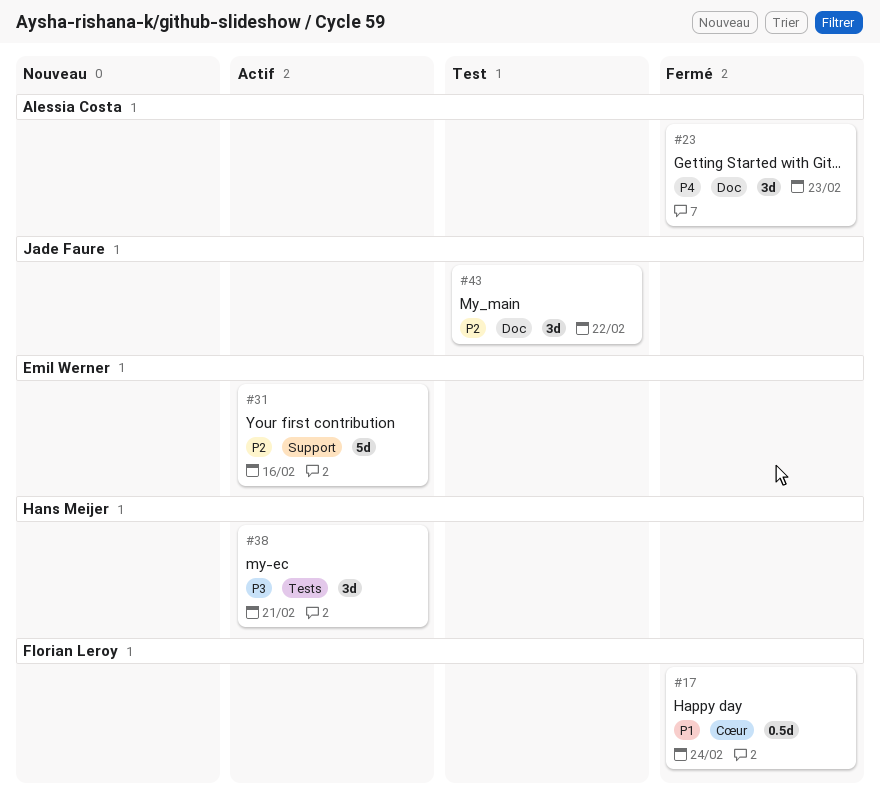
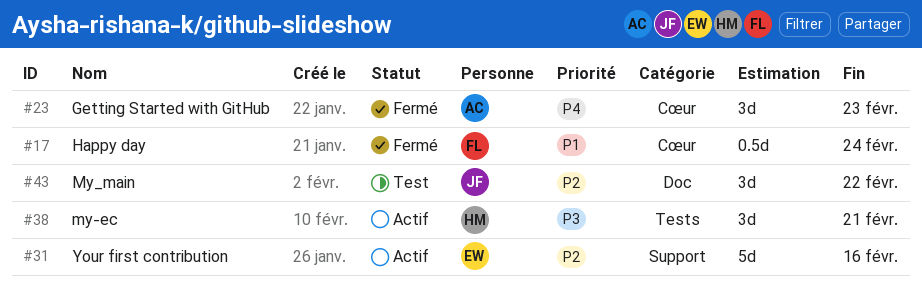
#23, label: Doc -> Cœur

